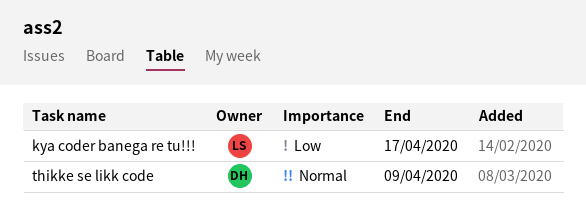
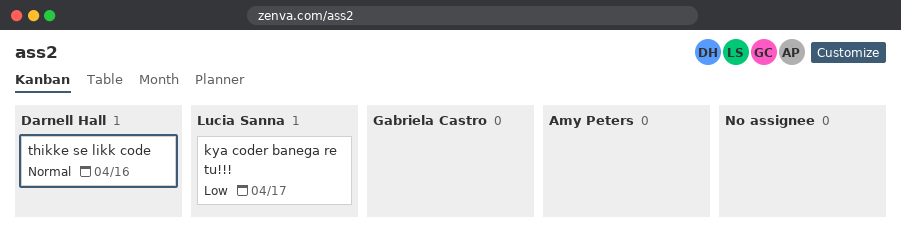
thikke se likk code, due: Apr 9 -> Apr 16

